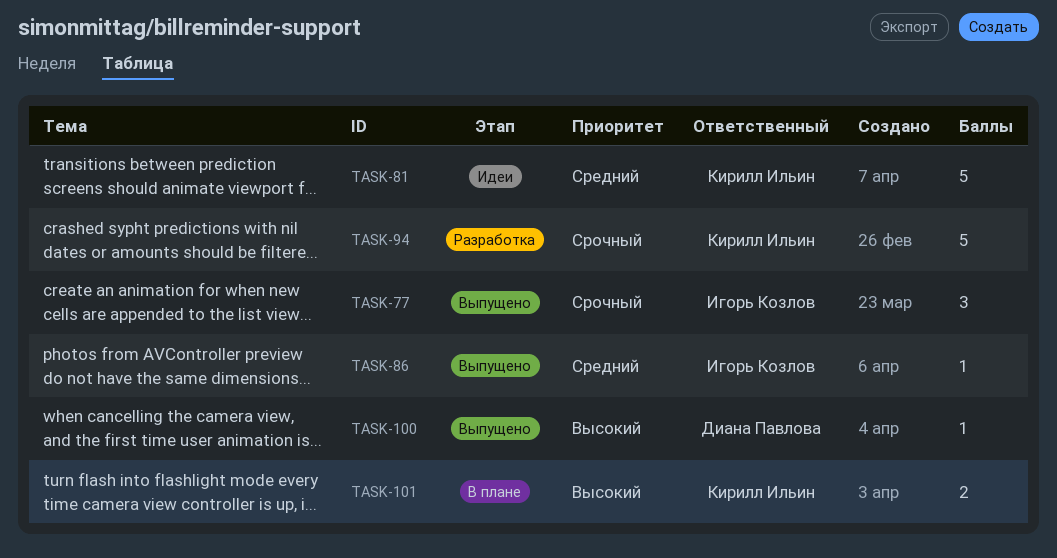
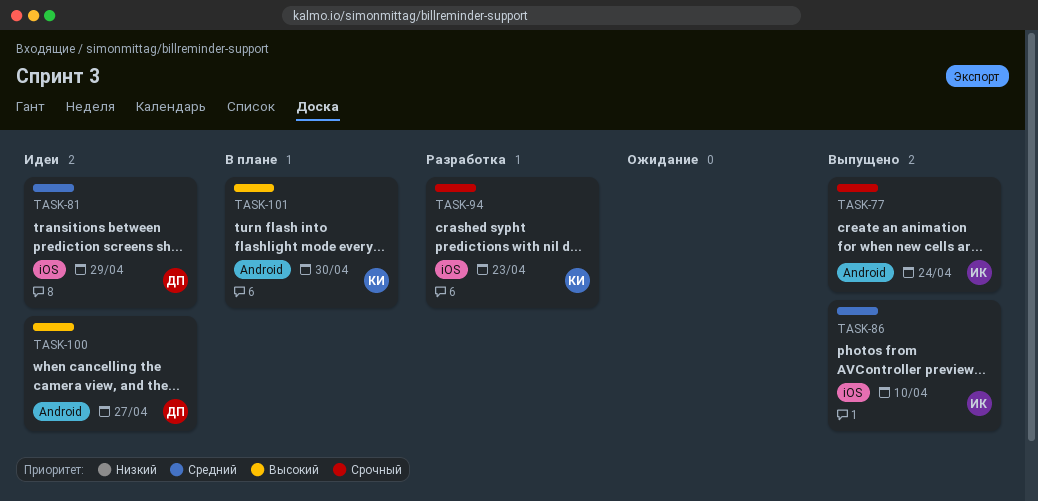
TASK-81, owner: Кирилл Ильин -> Диана Павлова
TASK-100, status: Выпущено -> Идеи

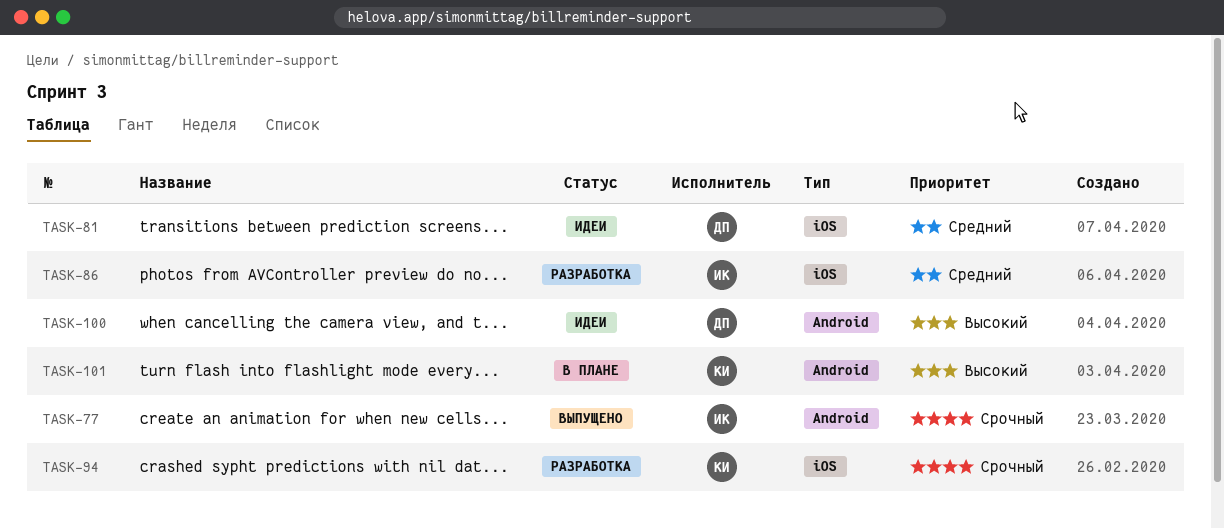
TASK-86, status: Выпущено -> Разработка

